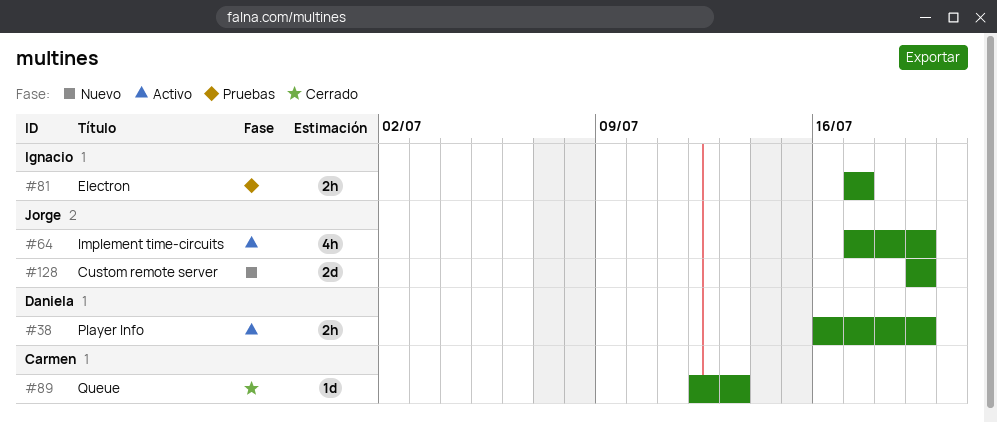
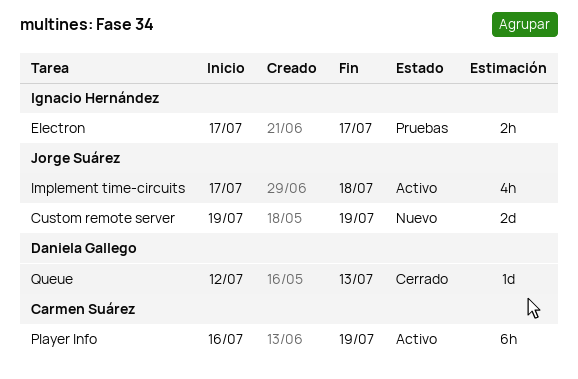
Implement time-circuits, due: Jul 19 -> Jul 18
Player Info, owner: Daniela Gallego -> Carmen Suárez
Player Info, estimate: 2h -> 6h
Queue, owner: Carmen Suárez -> Daniela Gallego

